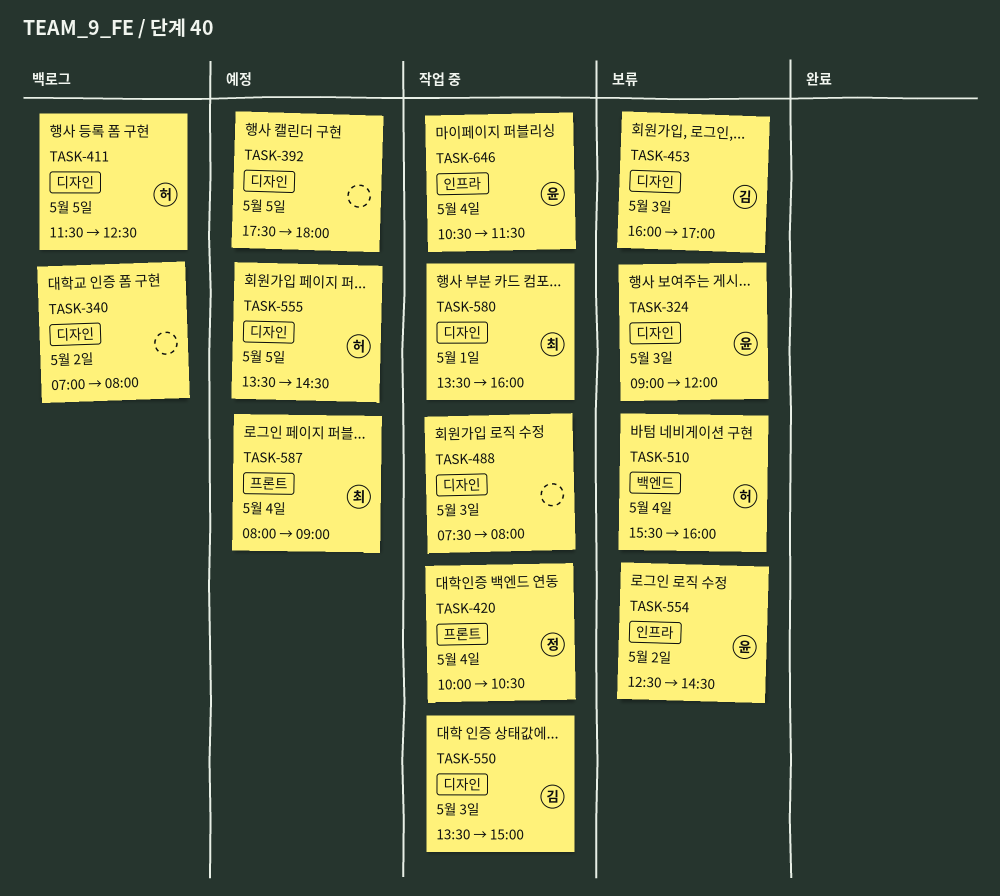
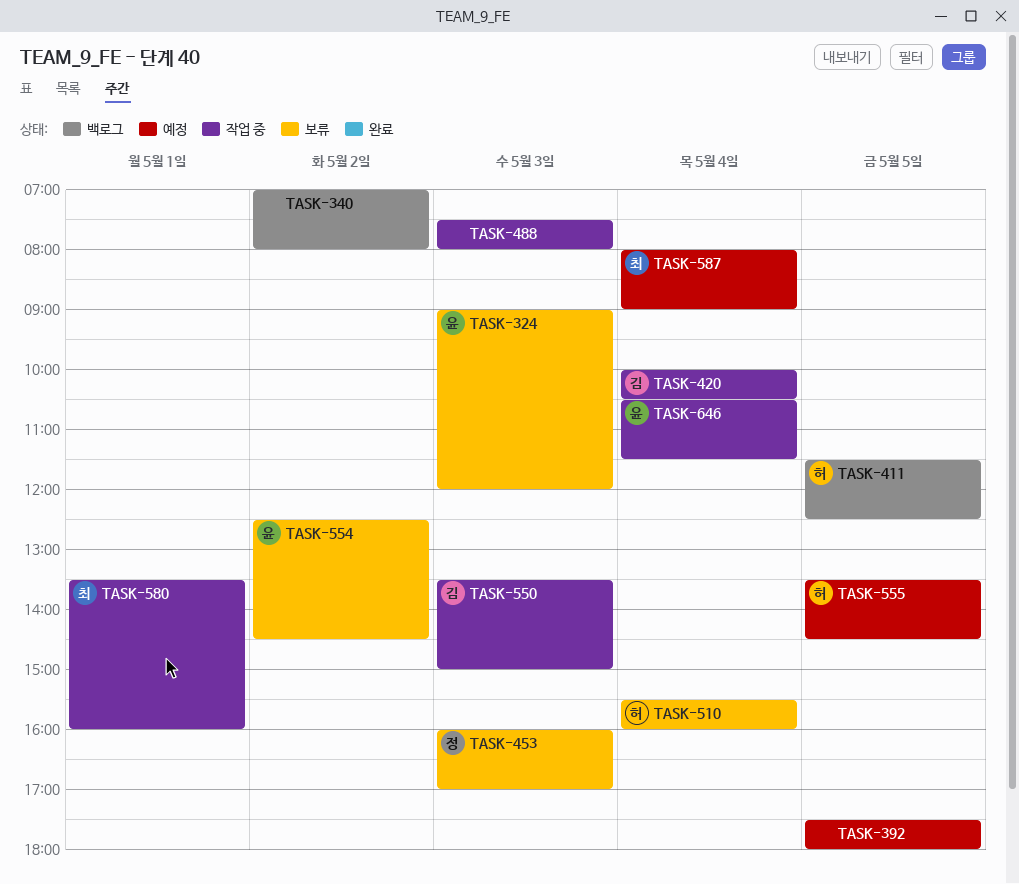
TASK-420, owner: 정 -> 김
TASK-453, owner: 김 -> 정

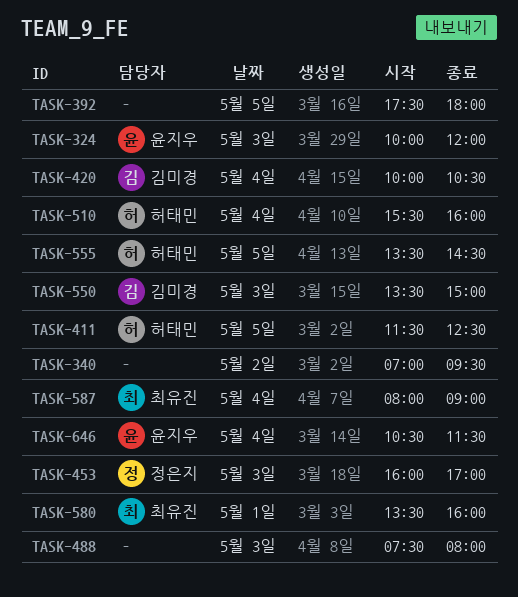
TASK-324, begins: 09:00 -> 10:00
TASK-340, ends: 08:00 -> 09:30
TASK-554: present -> none

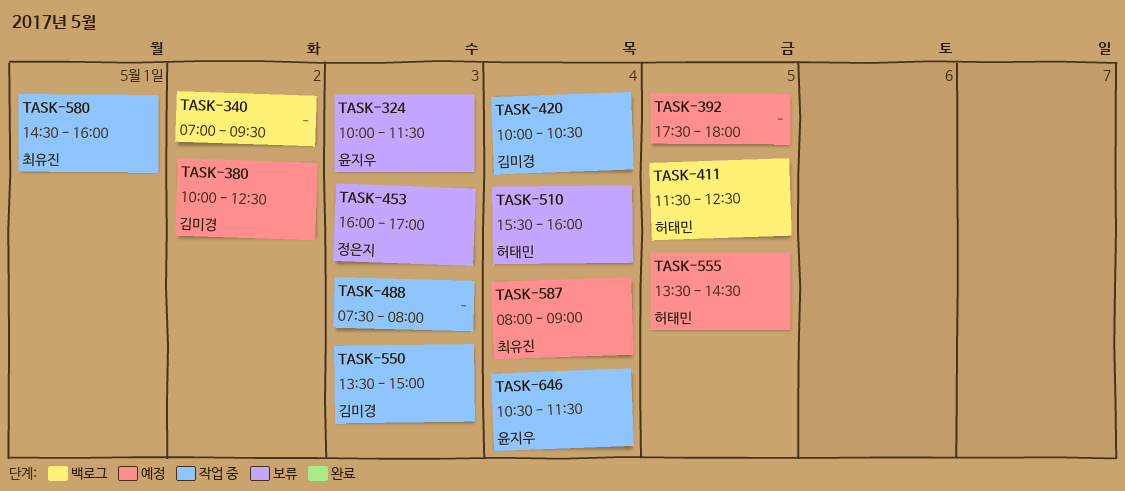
TASK-324, ends: 12:00 -> 11:30
TASK-380: none -> present
TASK-580, begins: 13:30 -> 14:30

